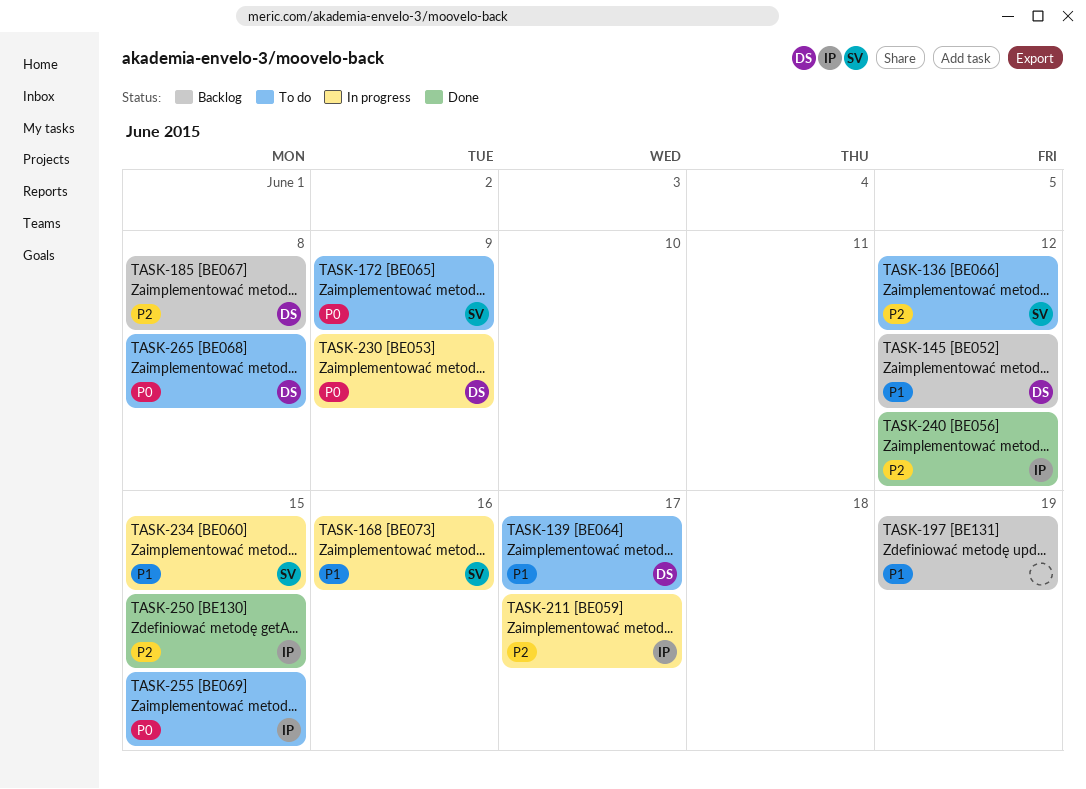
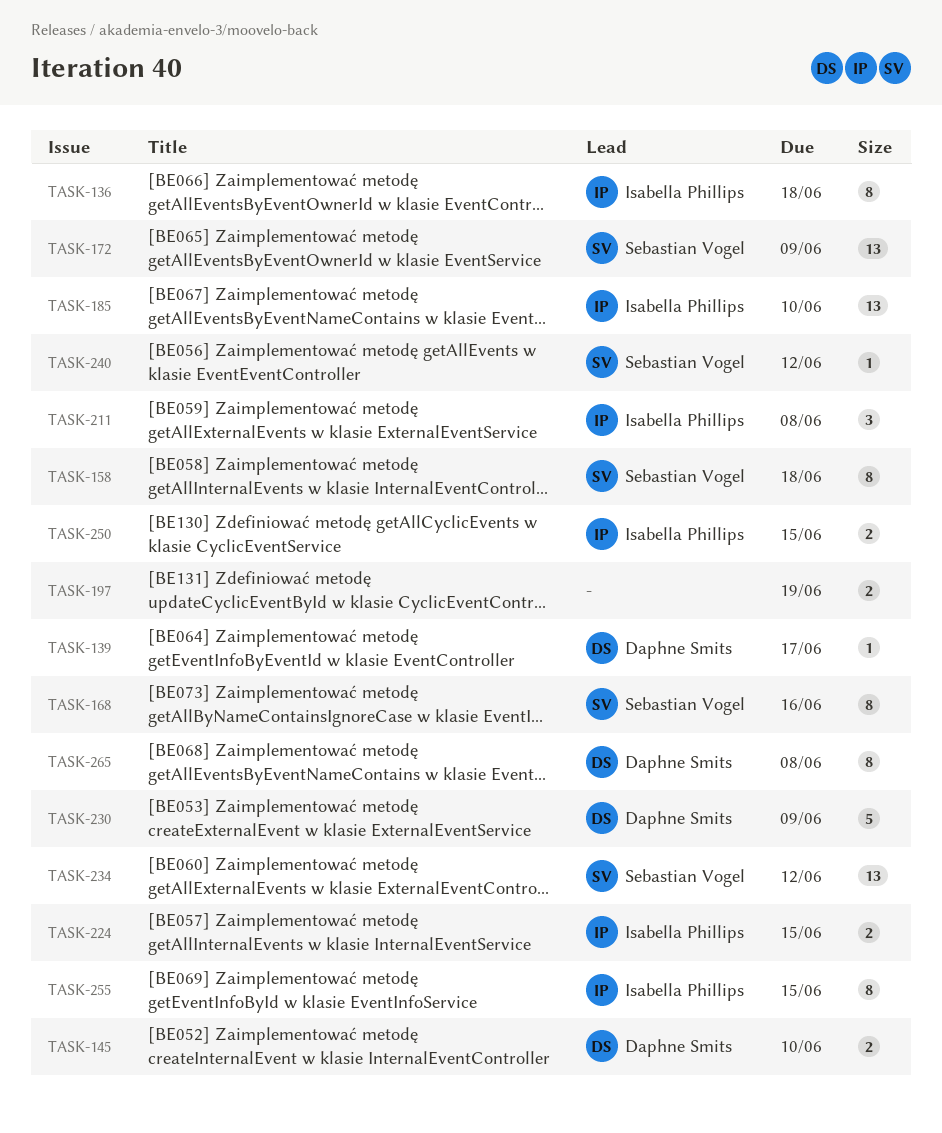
TASK-136, owner: Sebastian Vogel -> Isabella Phillips
TASK-136, due: Jun 12 -> Jun 18
TASK-145, due: Jun 12 -> Jun 10
TASK-158: none -> present
TASK-185, owner: Daphne Smits -> Isabella Phillips
TASK-185, due: Jun 8 -> Jun 10
TASK-211, due: Jun 17 -> Jun 8
TASK-224: none -> present
TASK-234, due: Jun 15 -> Jun 12
TASK-240, owner: Isabella Phillips -> Sebastian Vogel

